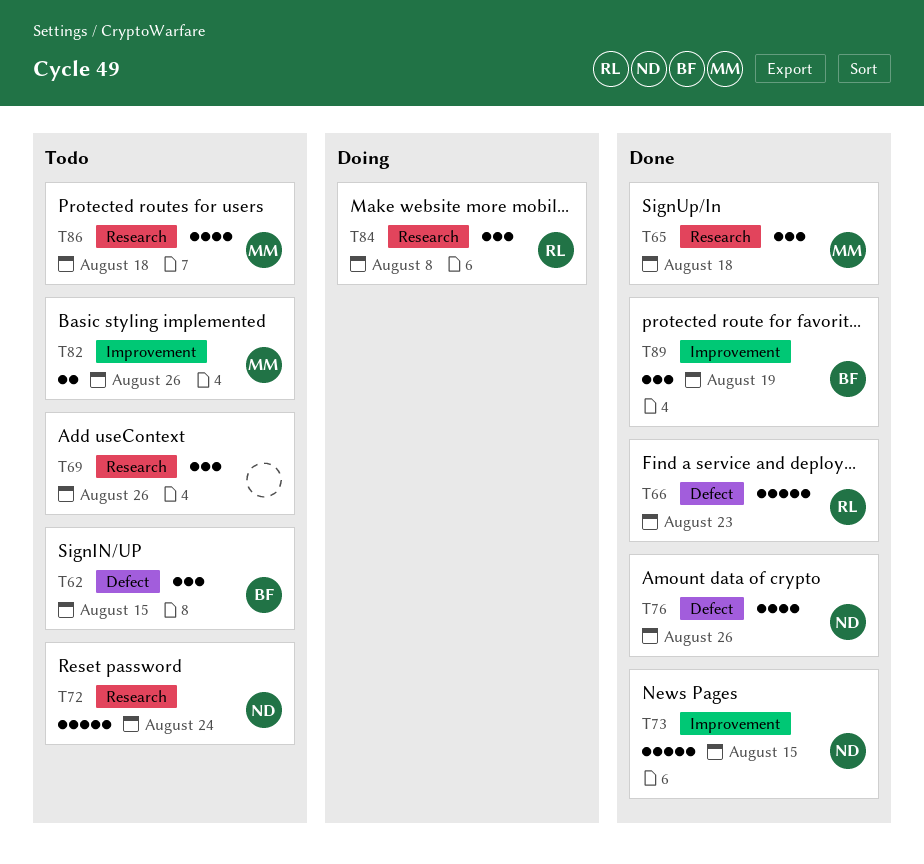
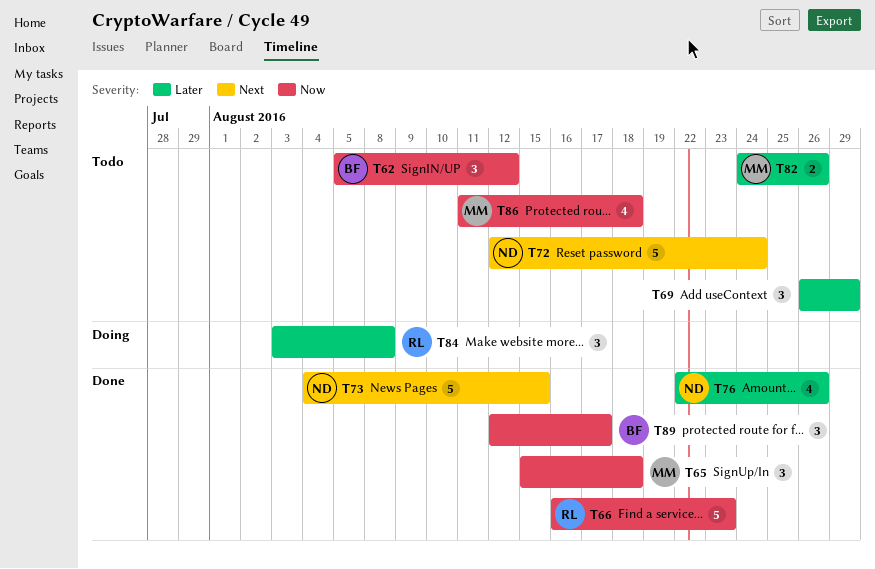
T62, due: Aug 15 -> Aug 12
T69, due: Aug 26 -> Aug 29
T89, due: Aug 19 -> Aug 17

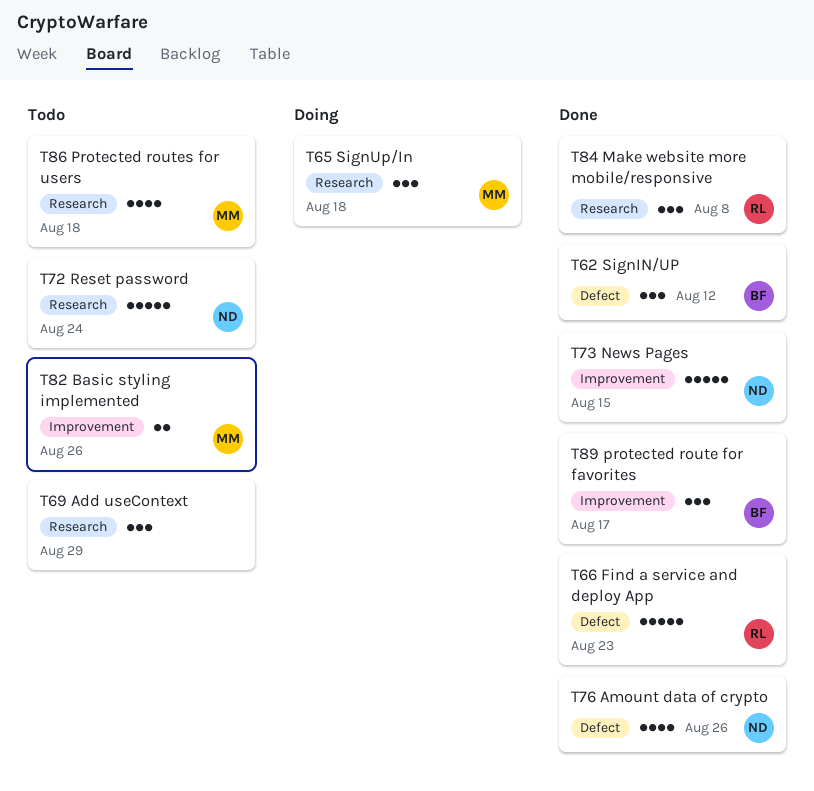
T62, status: Todo -> Done
T65, status: Done -> Doing
T84, status: Doing -> Done

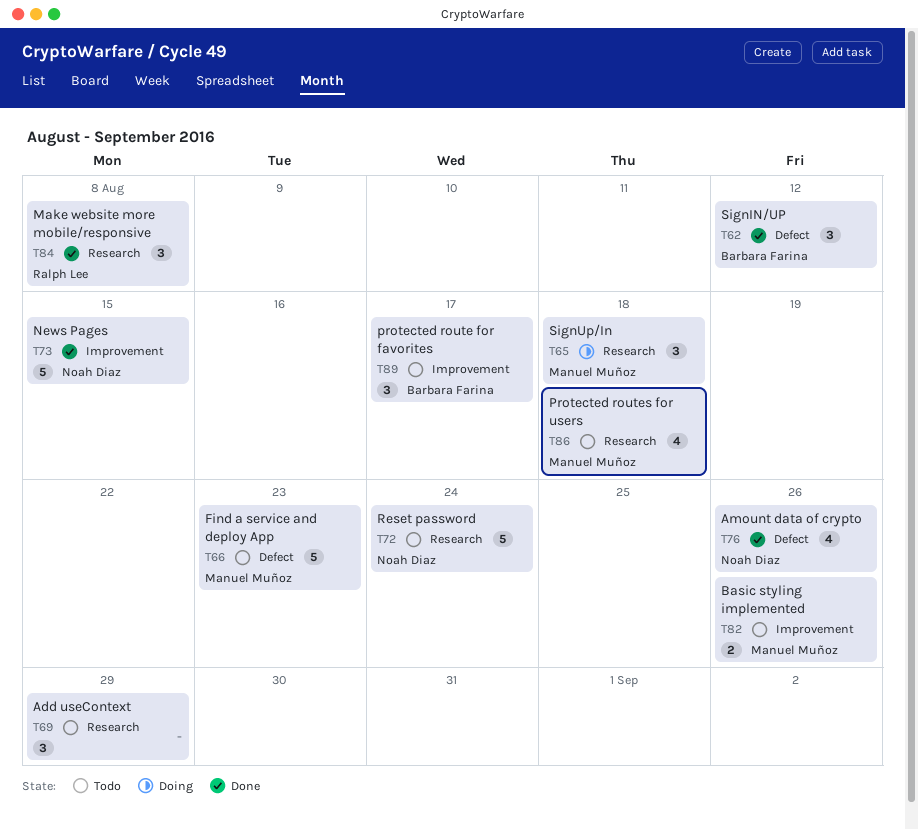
T66, status: Done -> Todo
T66, owner: Ralph Lee -> Manuel Muñoz
T89, status: Done -> Todo

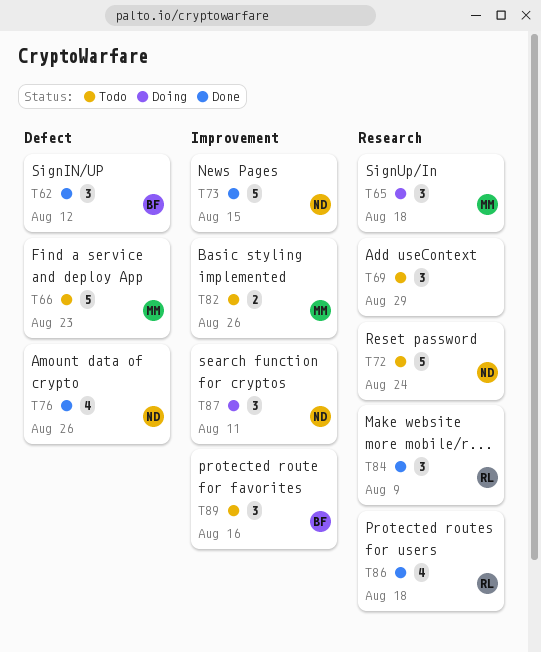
T84, due: Aug 8 -> Aug 9
T86, status: Todo -> Done
T86, owner: Manuel Muñoz -> Ralph Lee
T87: none -> present
T89, due: Aug 17 -> Aug 16

